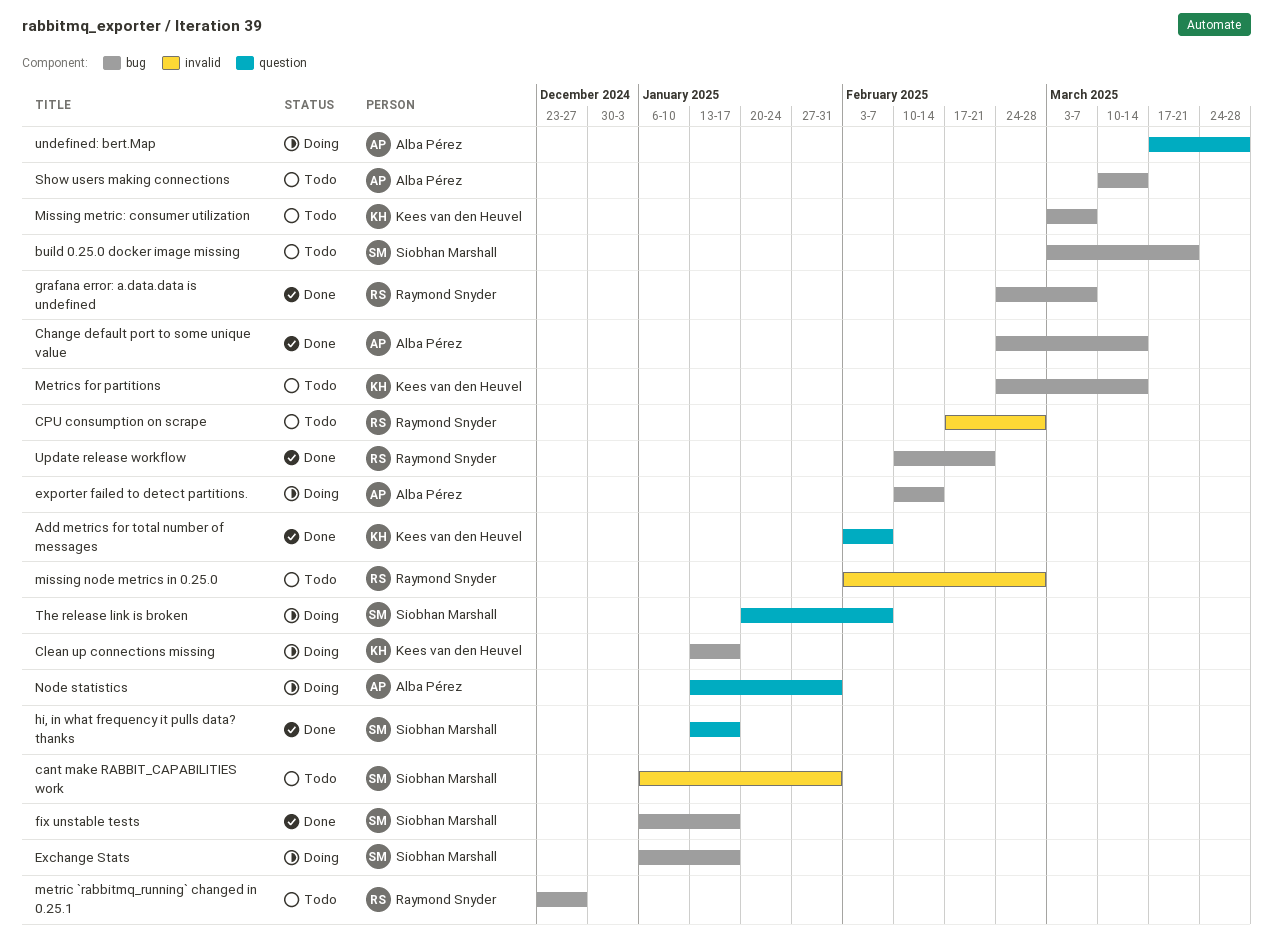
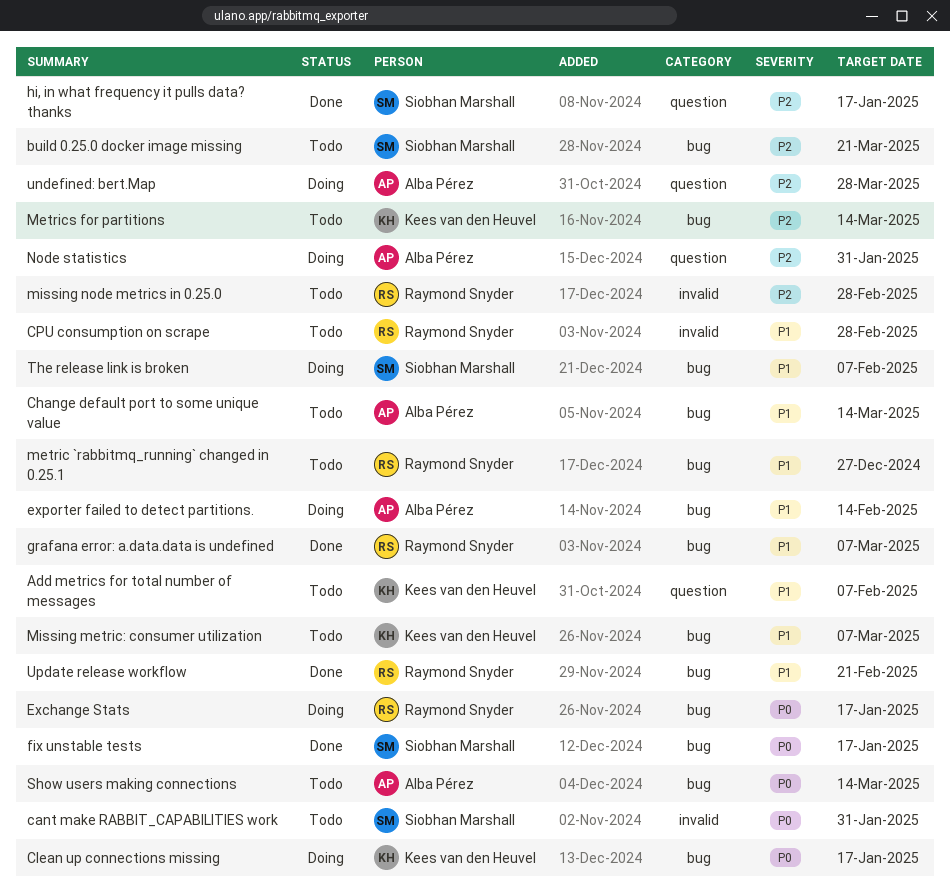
Add metrics for total number of messages, status: Done -> Todo
Change default port to some unique value, status: Done -> Todo
Exchange Stats, owner: Siobhan Marshall -> Raymond Snyder
The release link is broken, label: question -> bug

